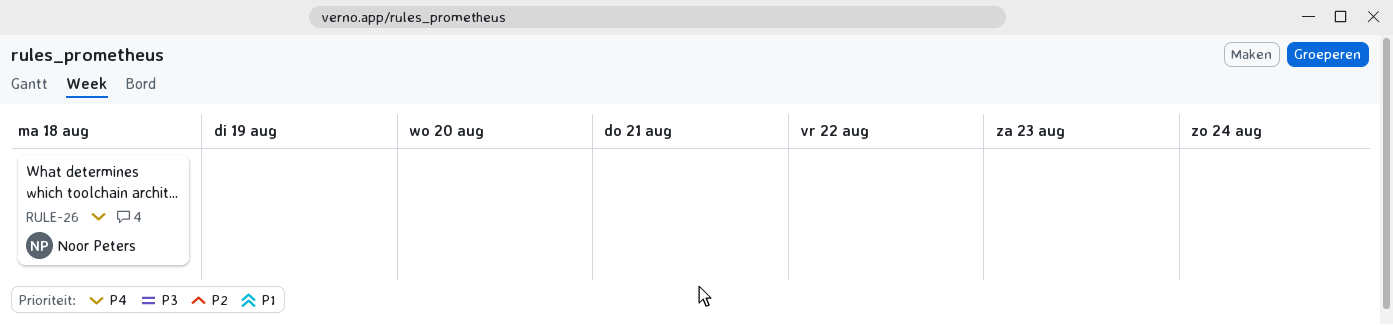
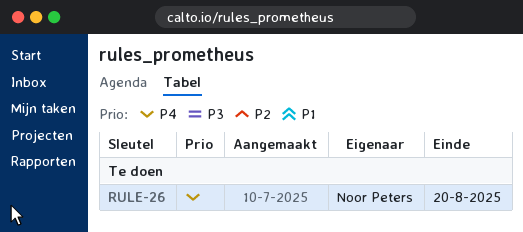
RULE-26, due: Aug 18 -> Aug 20

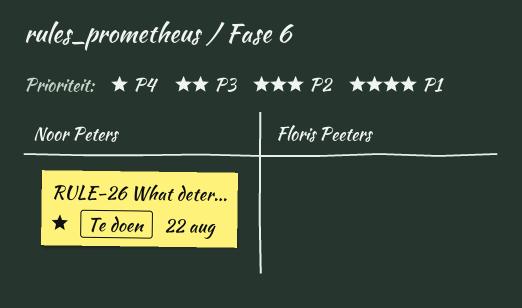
RULE-26, due: Aug 20 -> Aug 22

